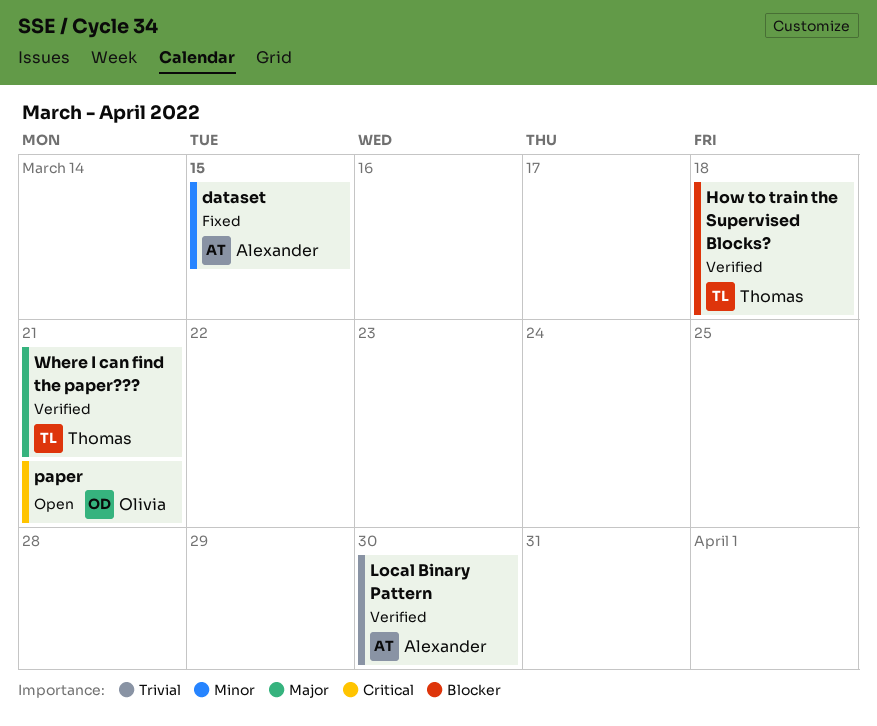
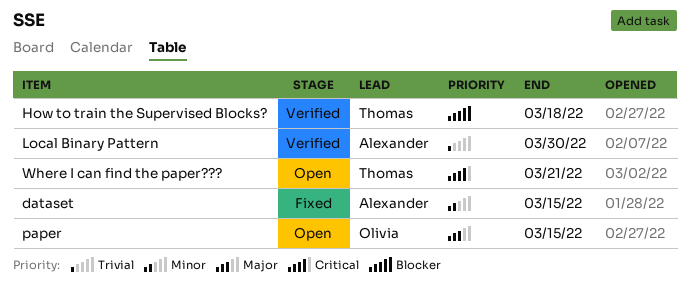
paper, priority: Critical -> Major
paper, due: Mar 21 -> Mar 15
Where I can find the paper???, status: Verified -> Open
Where I can find the paper???, priority: Major -> Critical

